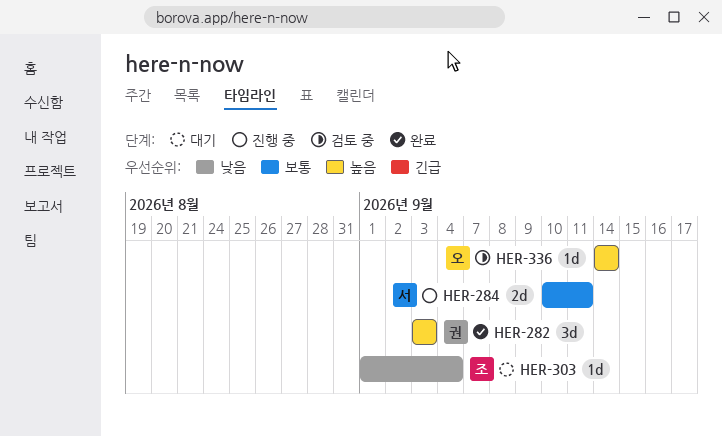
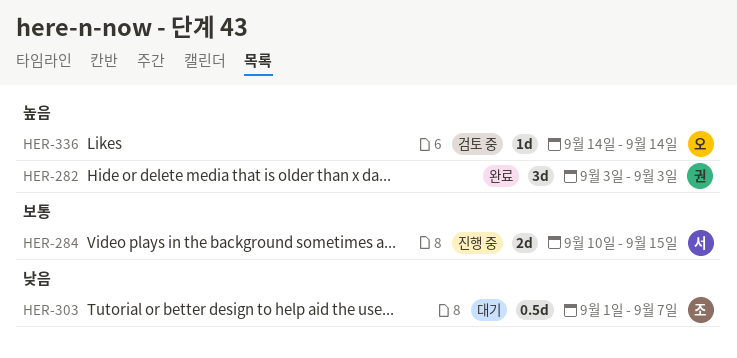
HER-284, due: Sep 11 -> Sep 15
HER-303, estimate: 1d -> 0.5d
HER-303, due: Sep 4 -> Sep 7

